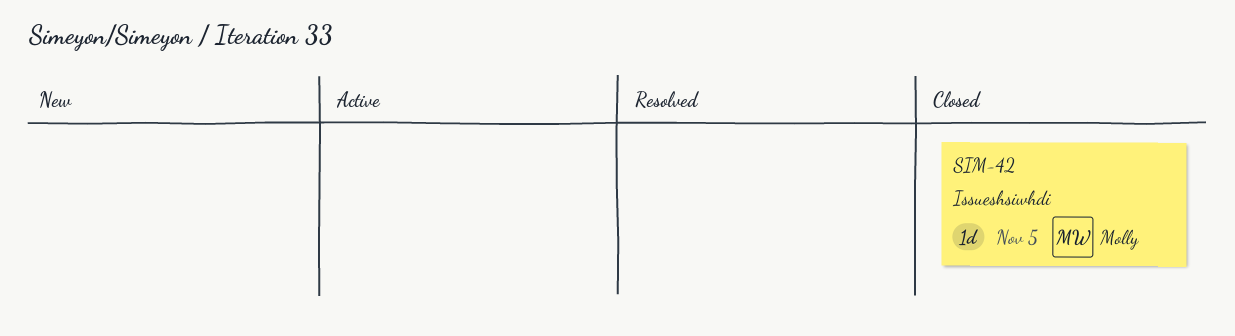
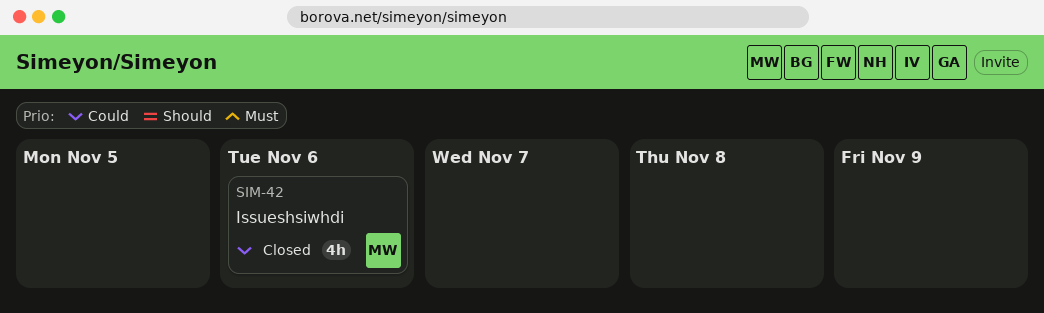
SIM-42, estimate: 1d -> 4h
SIM-42, due: Nov 5 -> Nov 6

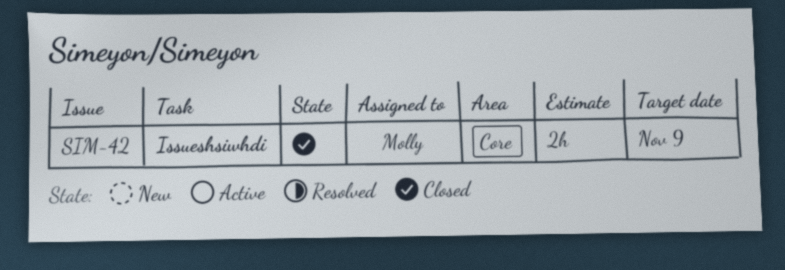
SIM-42, estimate: 4h -> 2h
SIM-42, due: Nov 6 -> Nov 9

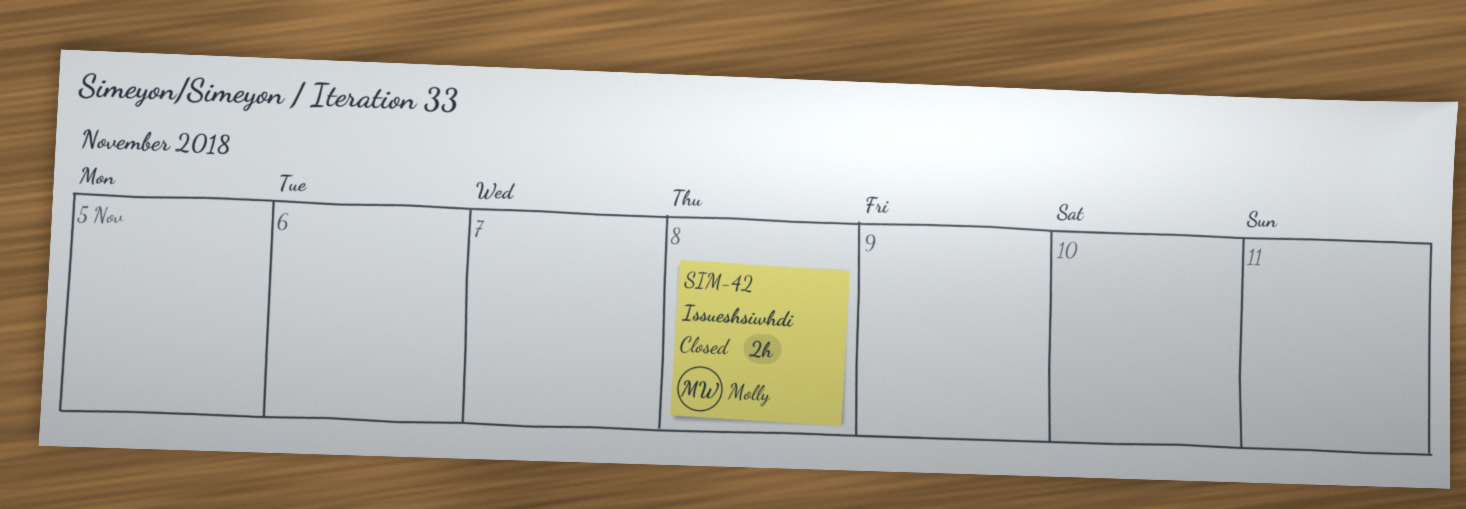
SIM-42, due: Nov 9 -> Nov 8

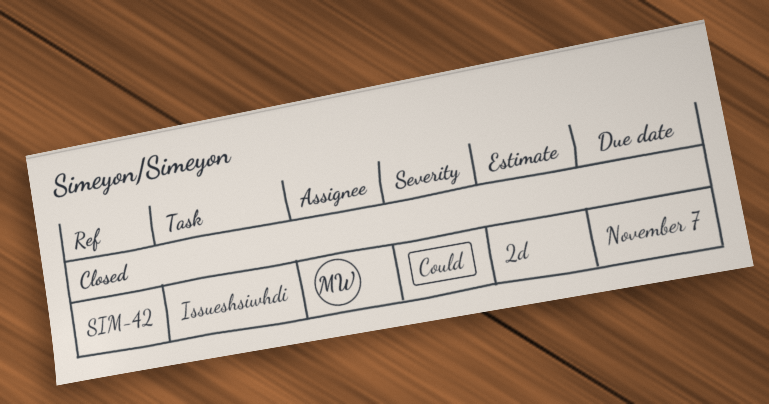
SIM-42, estimate: 2h -> 2d
SIM-42, due: Nov 8 -> Nov 7

